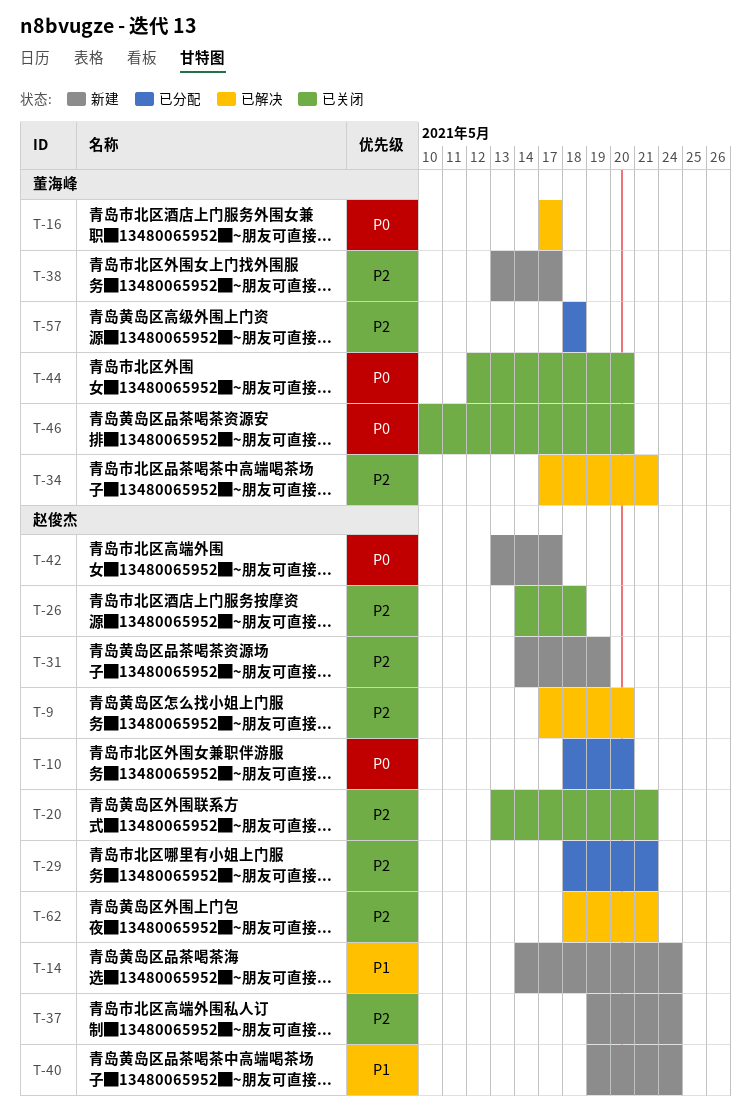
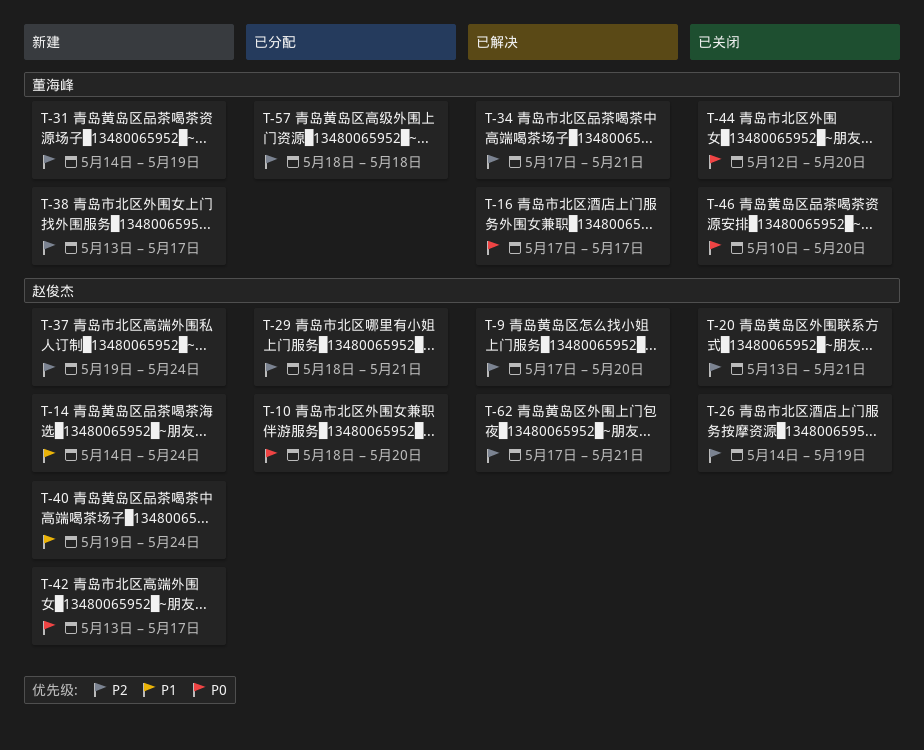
T-26, due: May 18 -> May 19
T-31, owner: 赵俊杰 -> 董海峰
T-62, start: May 18 -> May 17

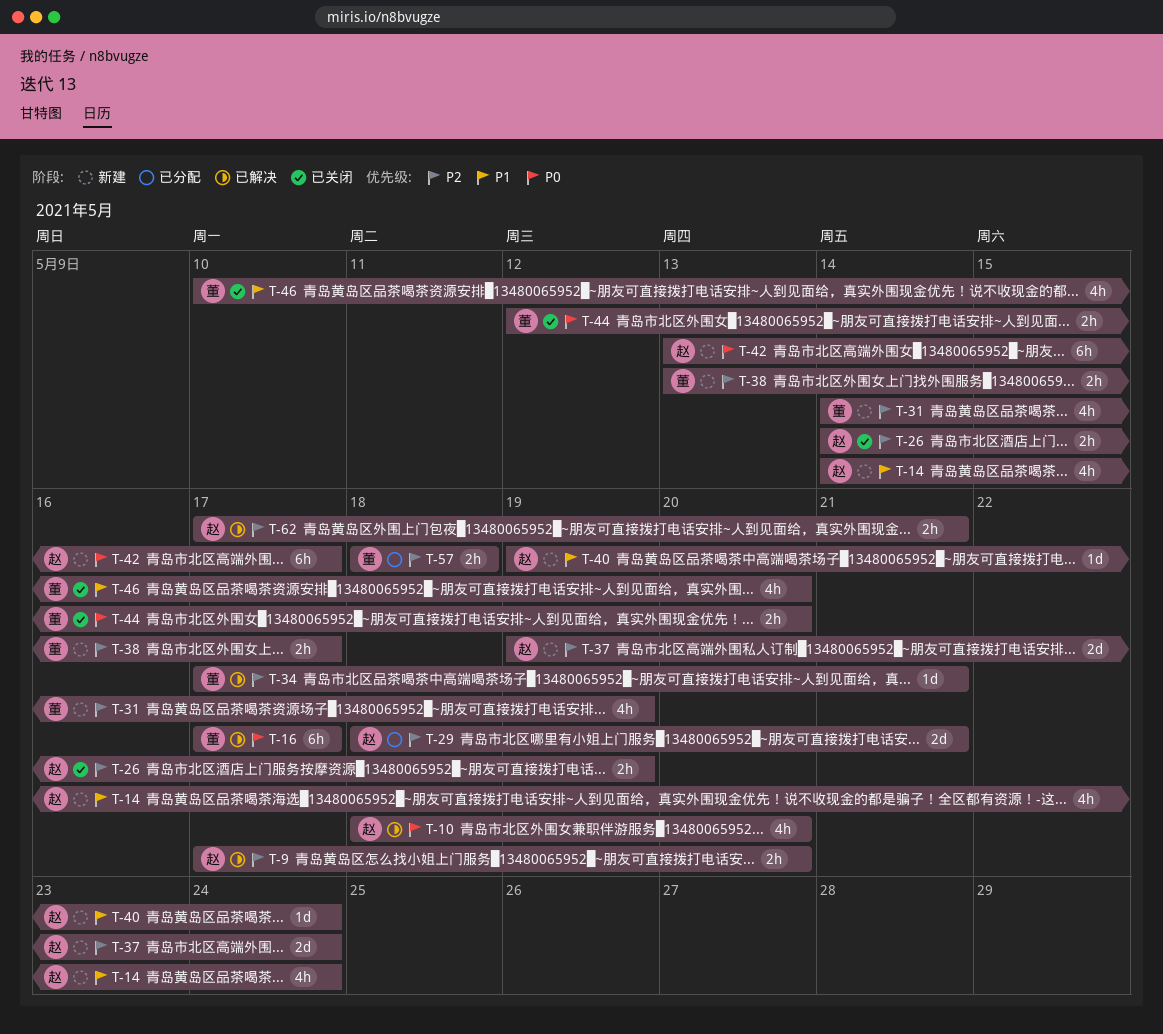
T-10, status: 已分配 -> 已解决
T-20: present -> none
T-46, priority: P0 -> P1

